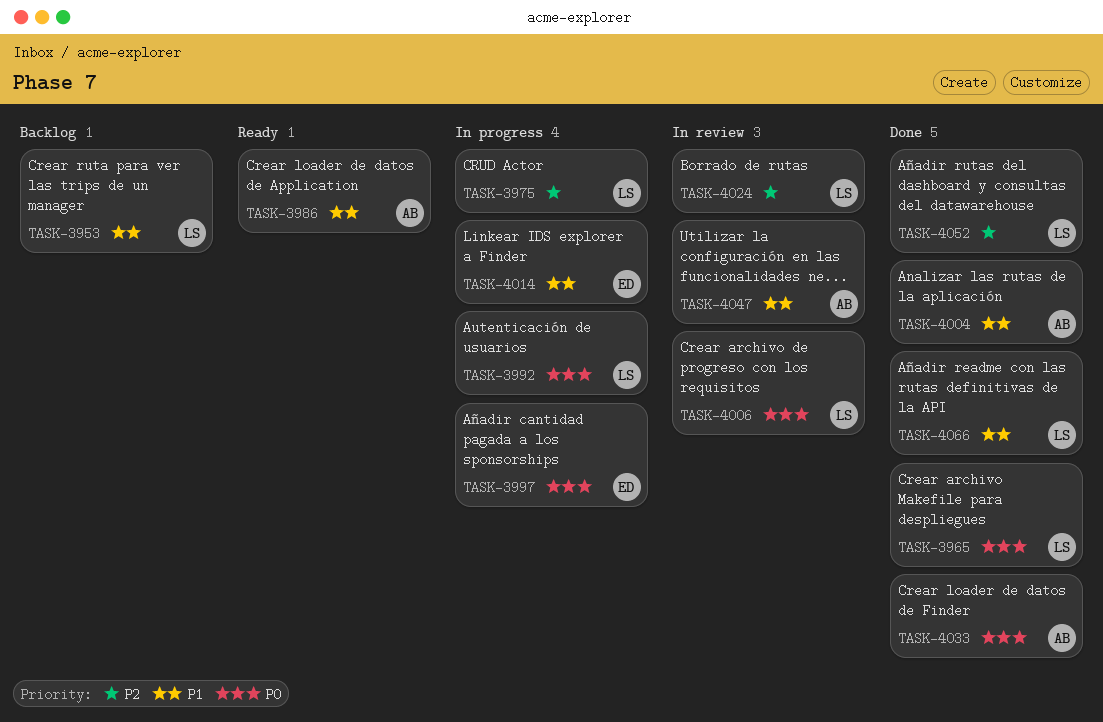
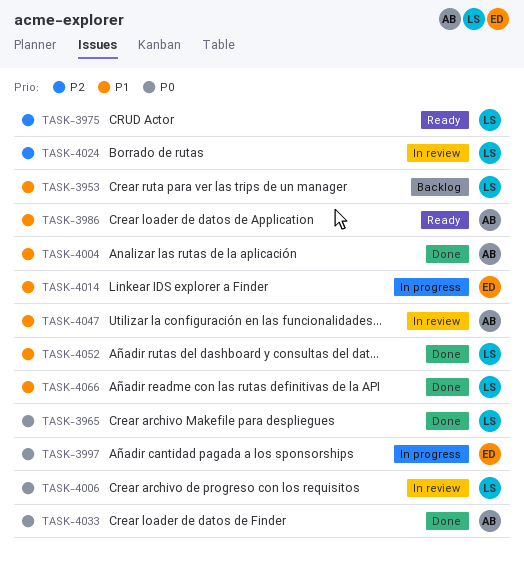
TASK-3975, status: In progress -> Ready
TASK-3992: present -> none
TASK-4052, priority: P2 -> P1

